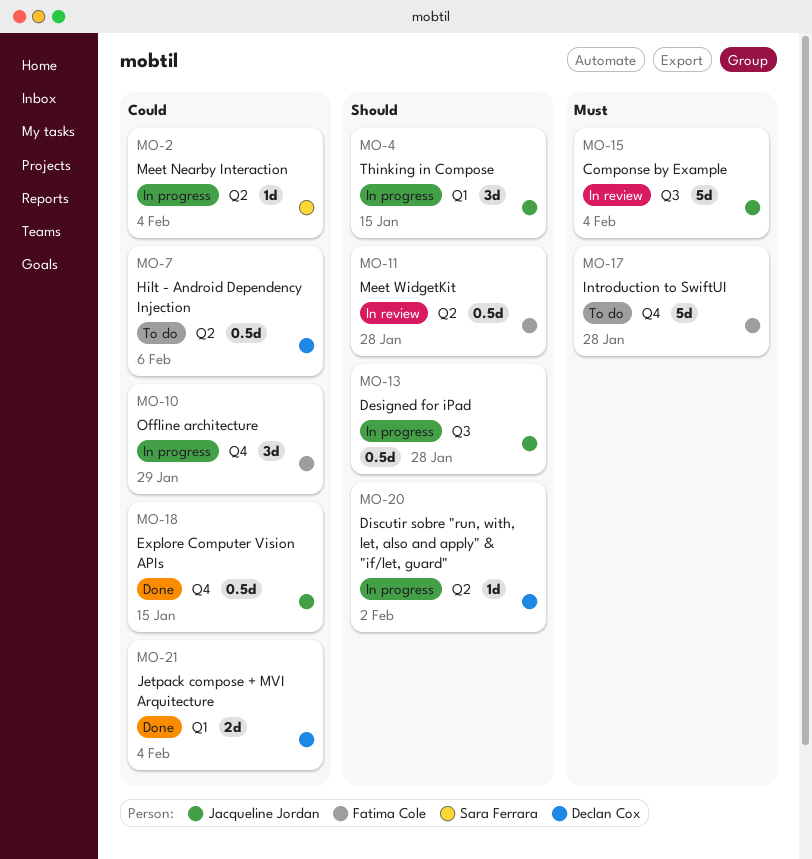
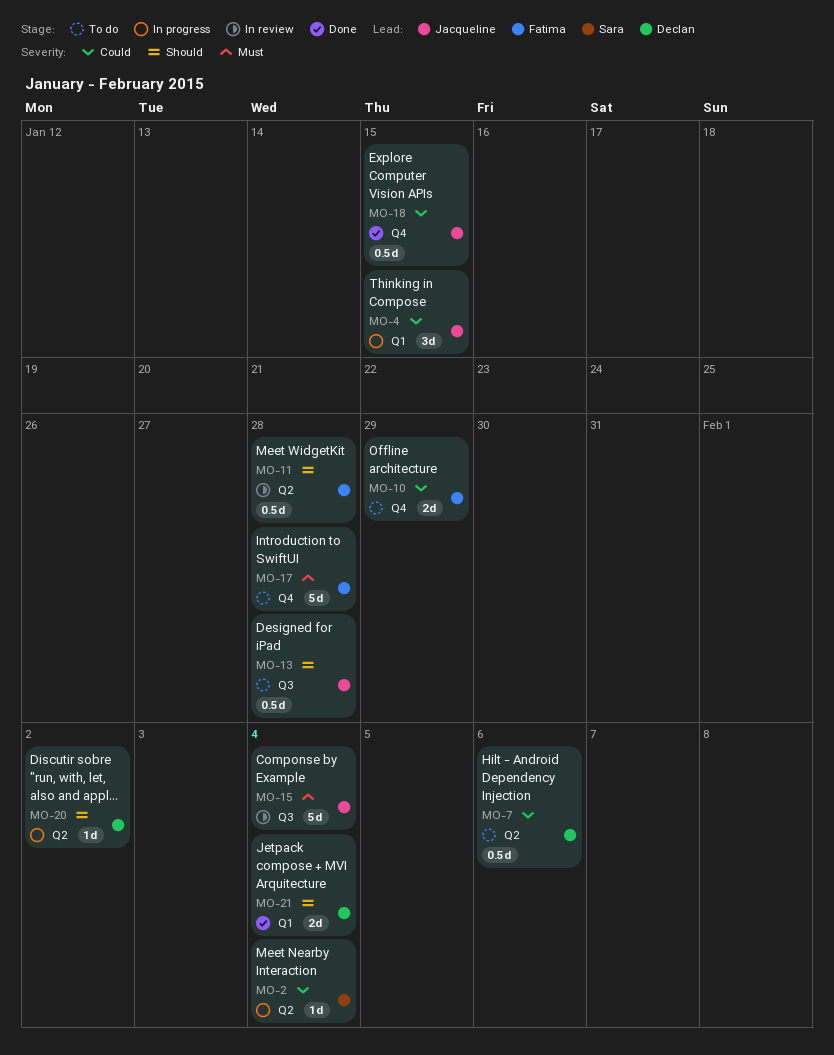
MO-4, priority: Should -> Could
MO-10, status: In progress -> To do
MO-10, estimate: 3d -> 2d
MO-13, status: In progress -> To do
MO-21, priority: Could -> Should

